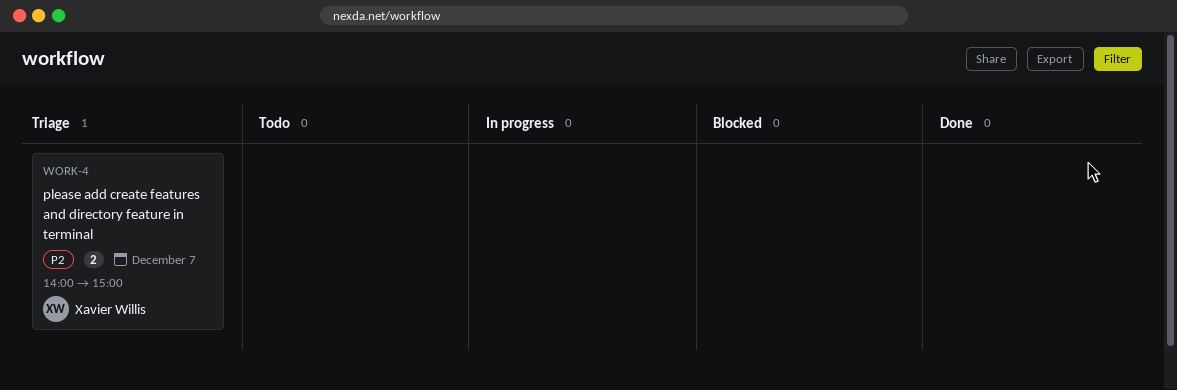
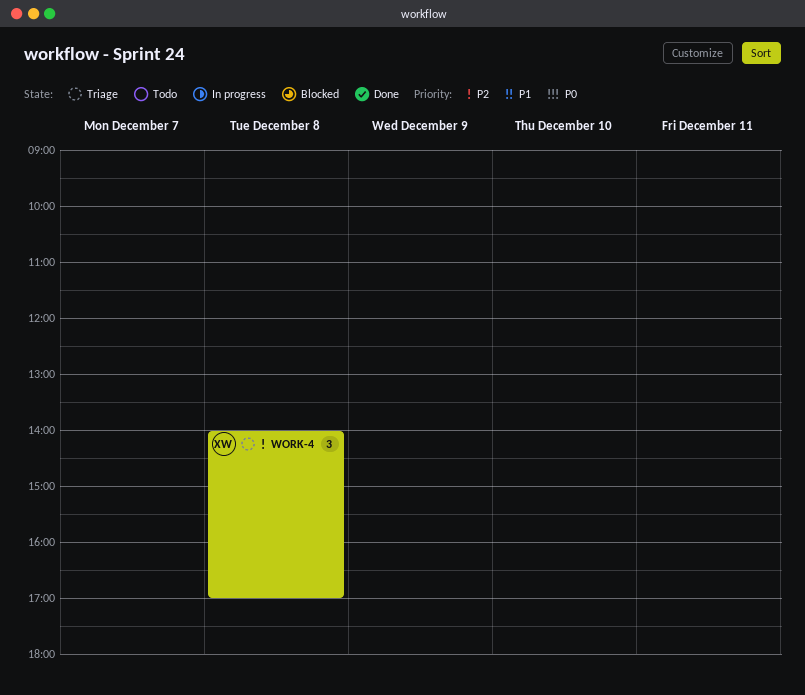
WORK-4, estimate: 2 -> 3
WORK-4, day: Dec 7 -> Dec 8
WORK-4, ends: 15:00 -> 17:00

